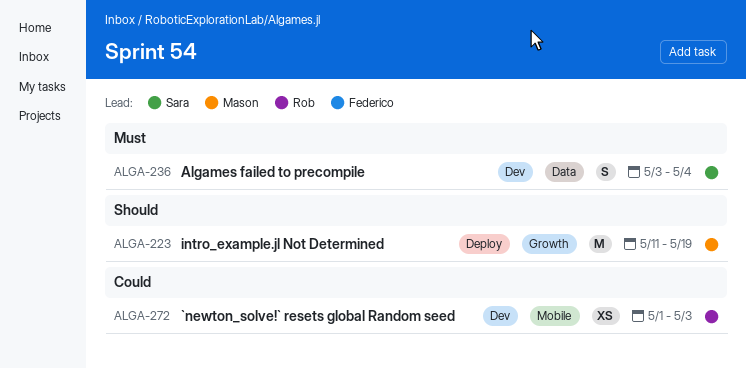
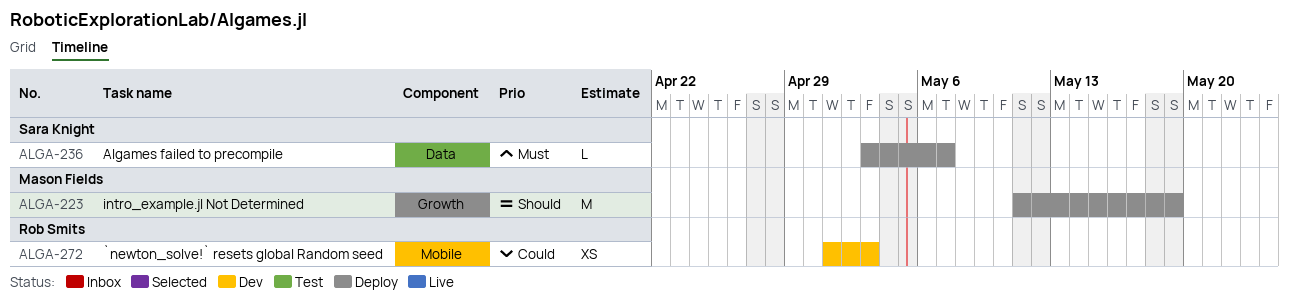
ALGA-236, status: Dev -> Deploy
ALGA-236, estimate: S -> L
ALGA-236, due: May 4 -> May 7

